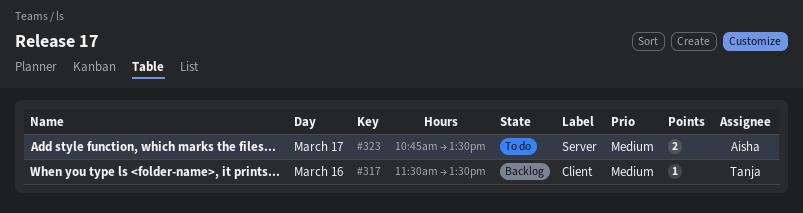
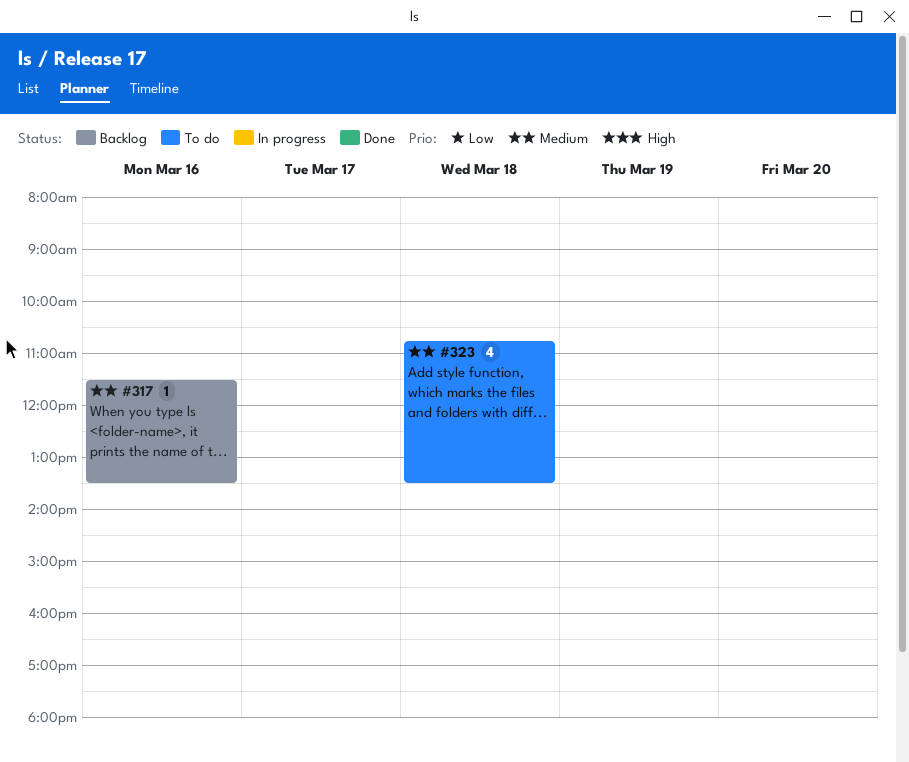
#323, estimate: 2 -> 4
#323, day: Mar 17 -> Mar 18

